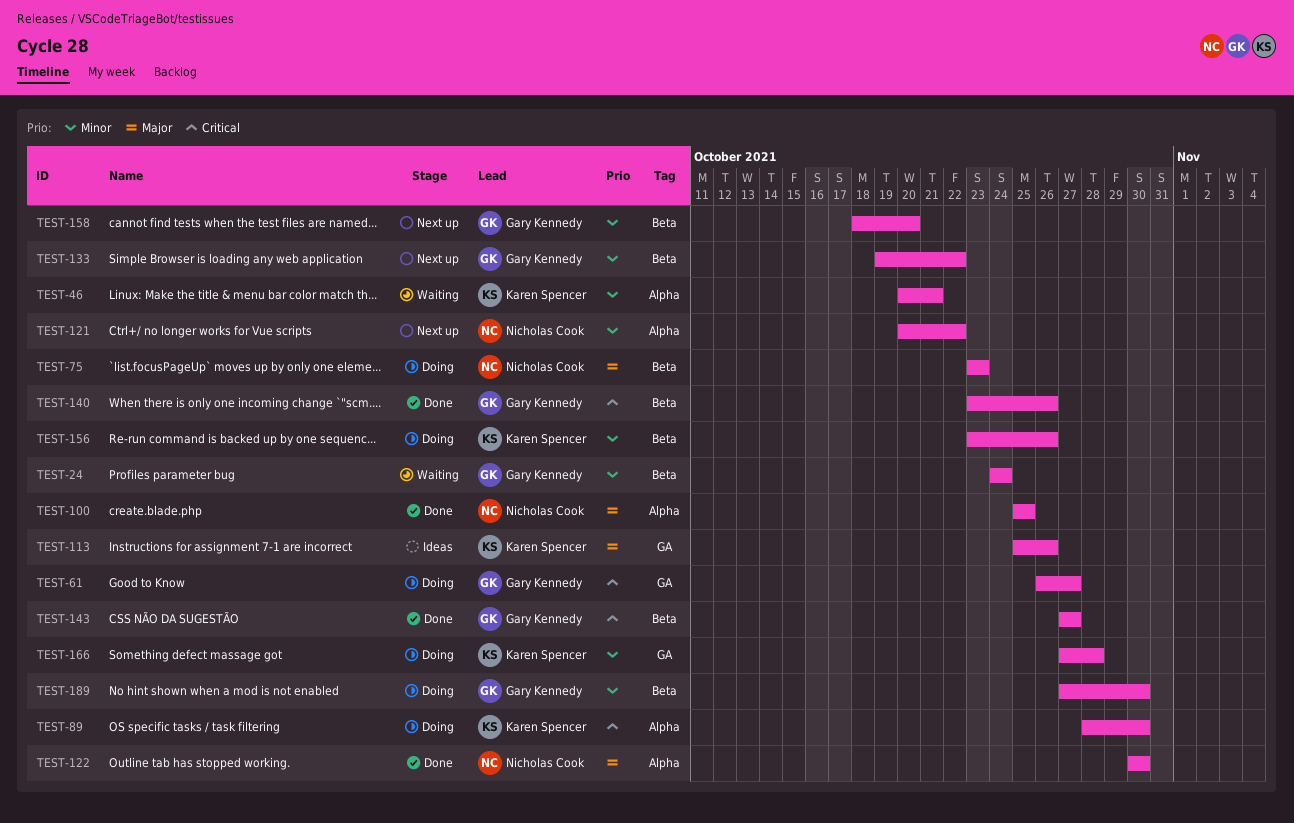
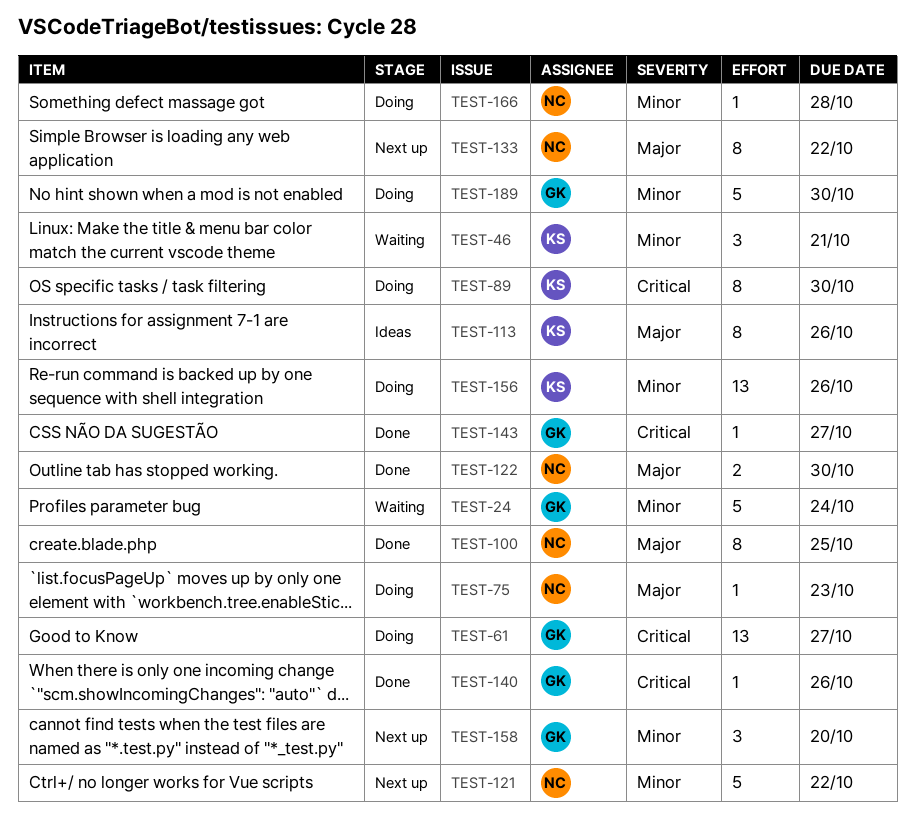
TEST-133, owner: Gary Kennedy -> Nicholas Cook
TEST-133, priority: Minor -> Major
TEST-166, owner: Karen Spencer -> Nicholas Cook

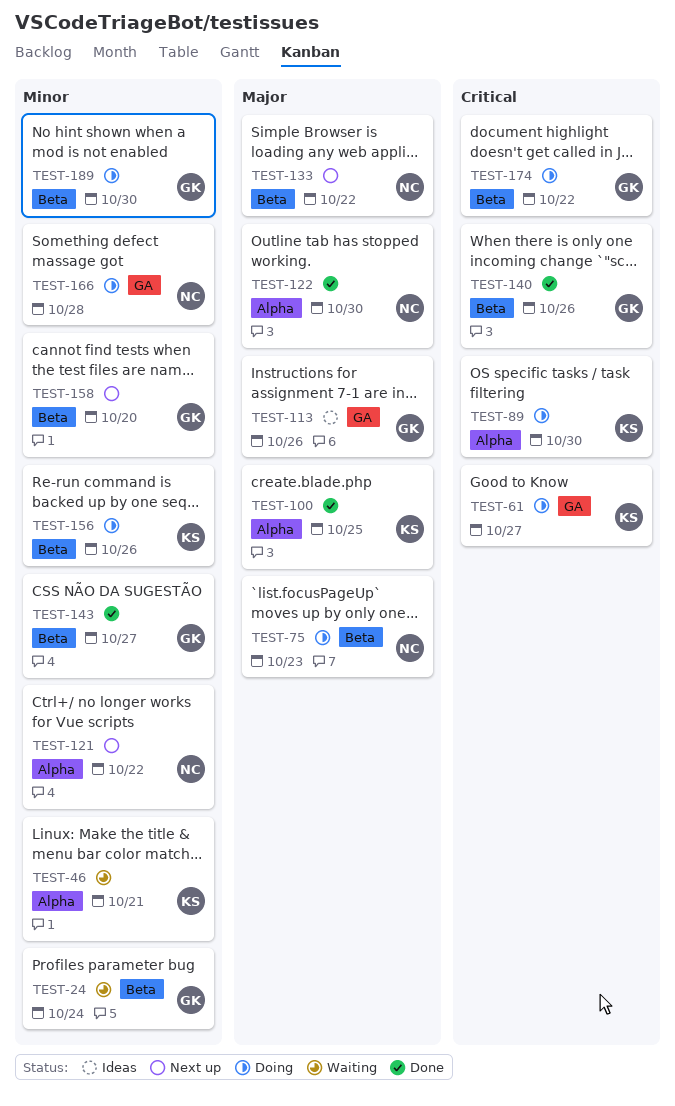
TEST-61, owner: GK -> KS
TEST-100, owner: NC -> KS
TEST-113, owner: KS -> GK
TEST-143, priority: Critical -> Minor
TEST-174: none -> present

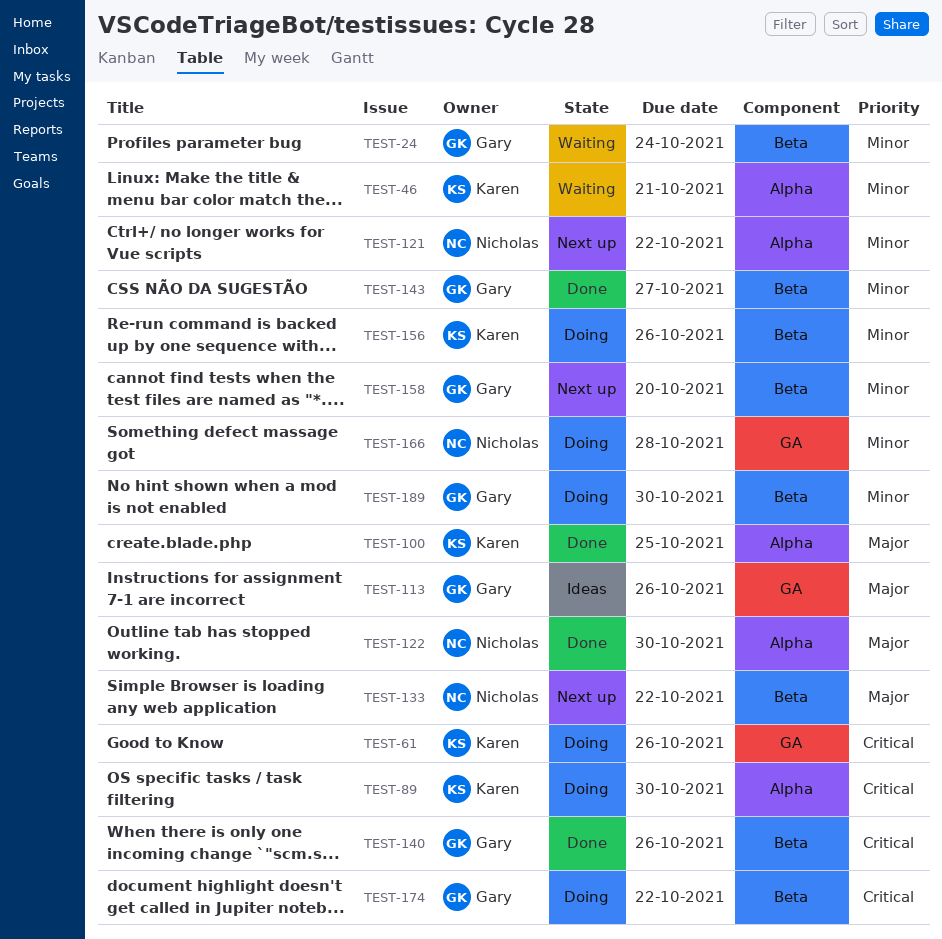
TEST-61, due: Oct 27 -> Oct 26
TEST-75: present -> none

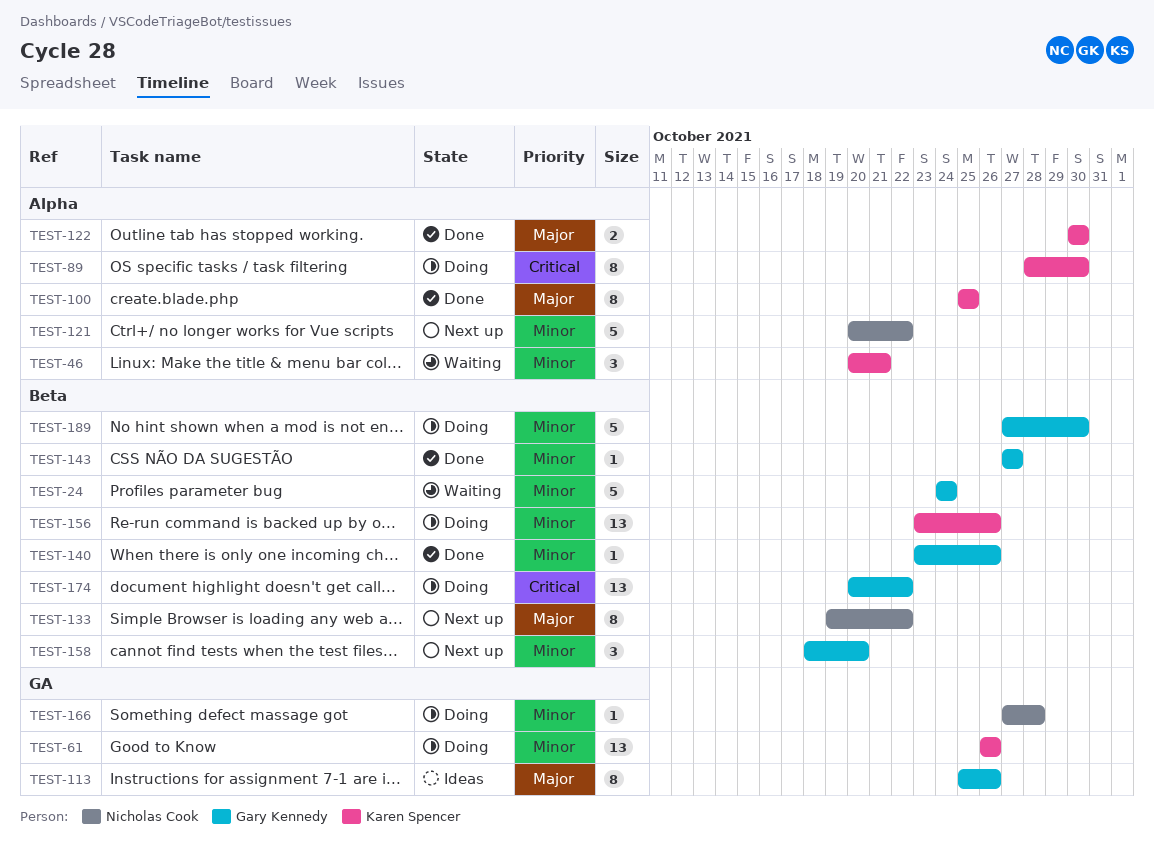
TEST-61, priority: Critical -> Minor
TEST-122, owner: Nicholas Cook -> Karen Spencer
TEST-140, priority: Critical -> Minor

